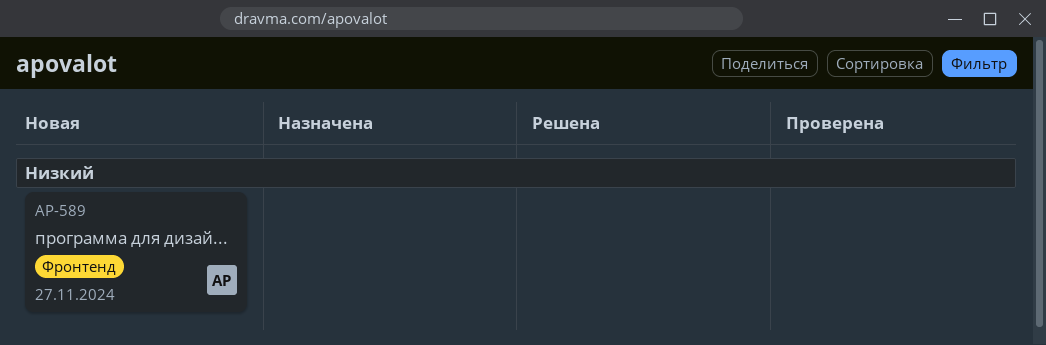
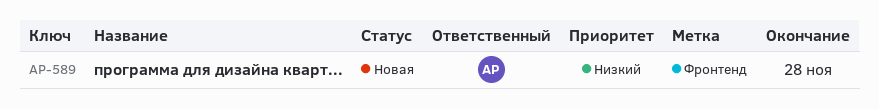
AP-589, due: Nov 27 -> Nov 28

